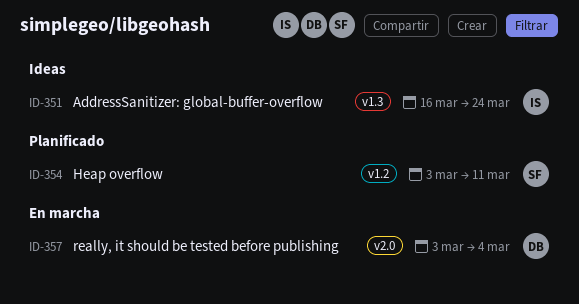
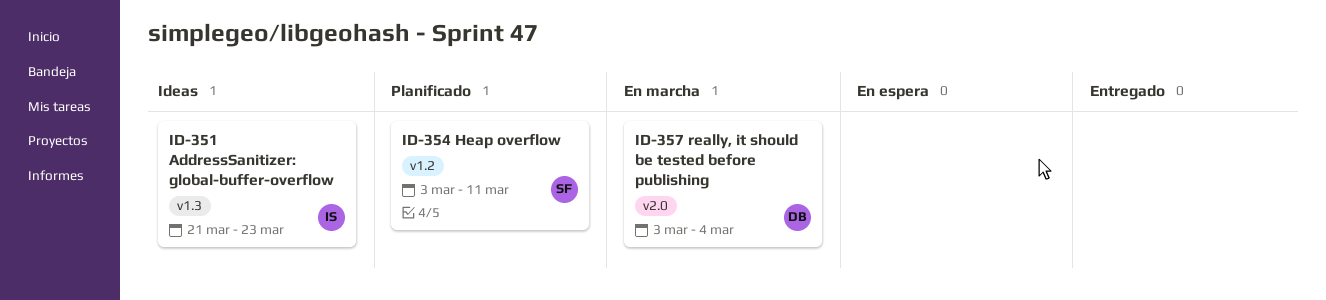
ID-351, start: Mar 16 -> Mar 21
ID-351, due: Mar 24 -> Mar 23

